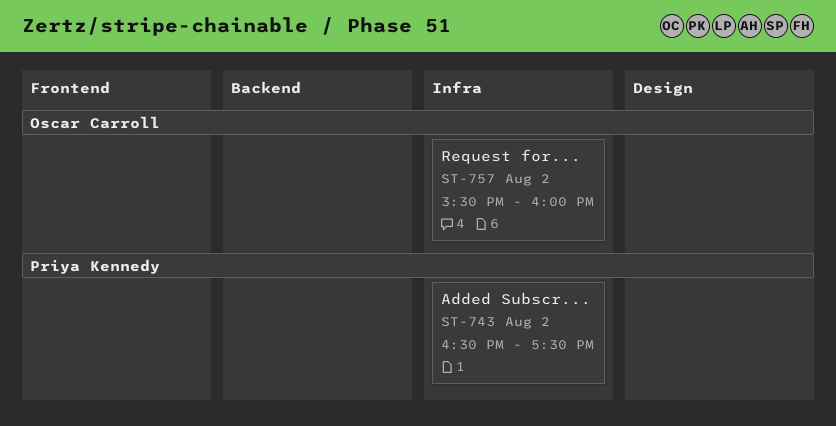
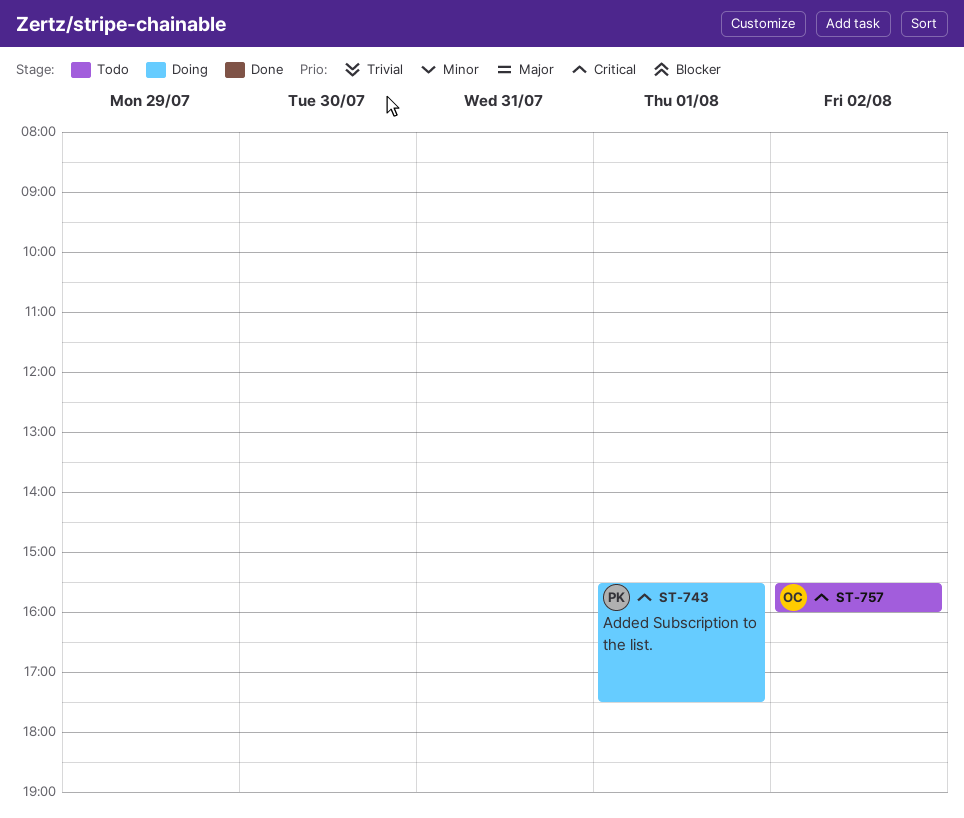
ST-743, day: Aug 2 -> Aug 1
ST-743, begins: 16:30 -> 15:30

